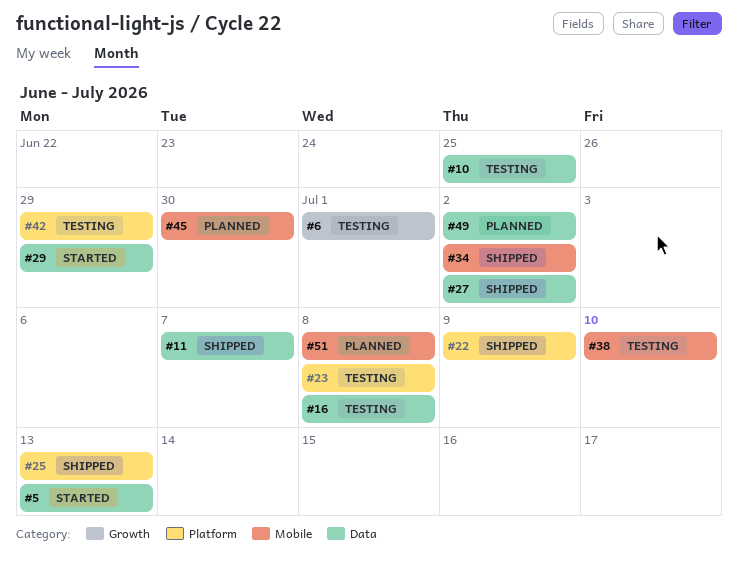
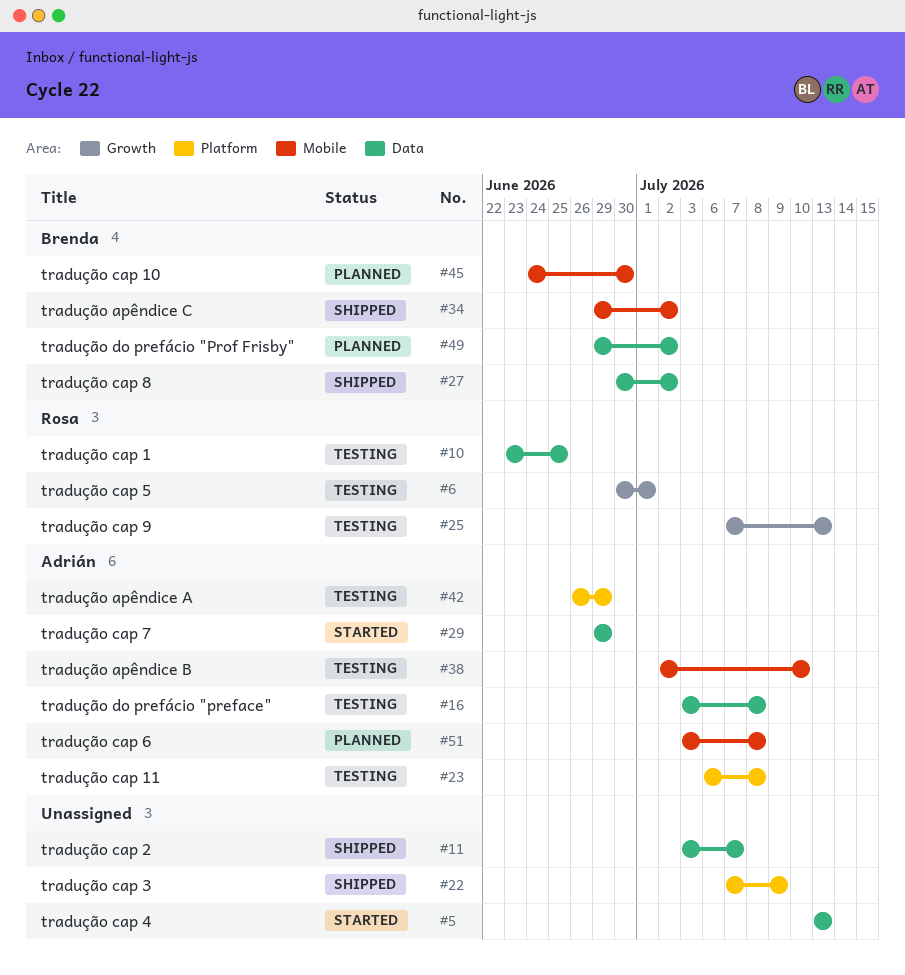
#25, status: Shipped -> Testing
#25, label: Platform -> Growth

